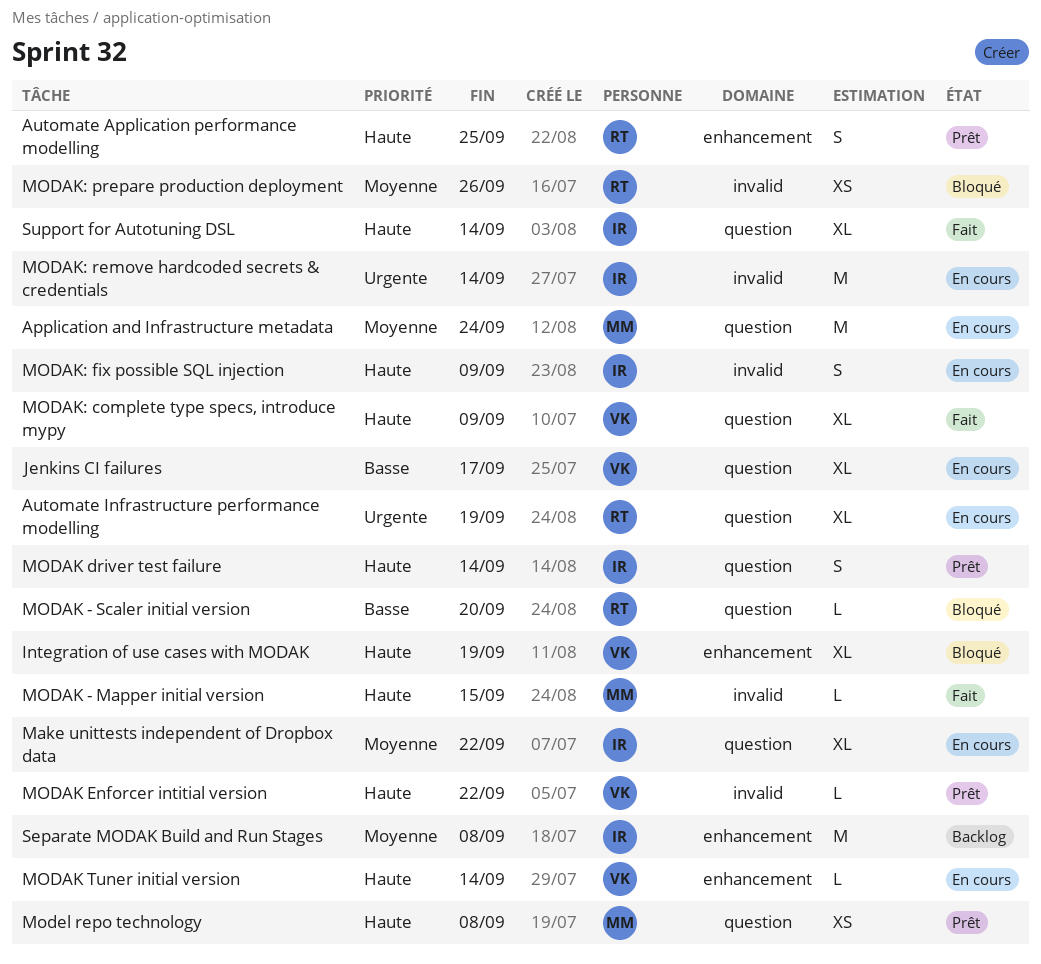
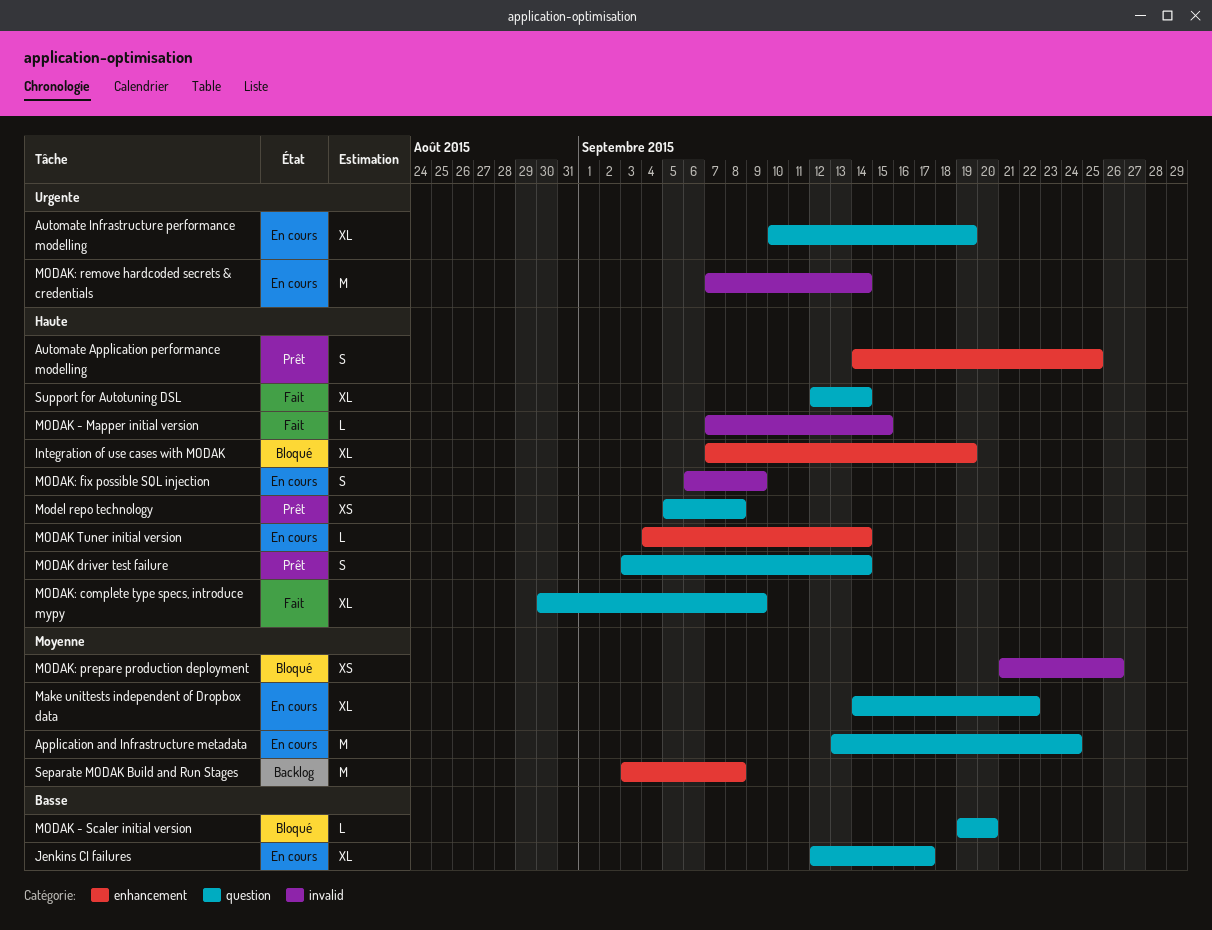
MODAK Enforcer intitial version: present -> none

